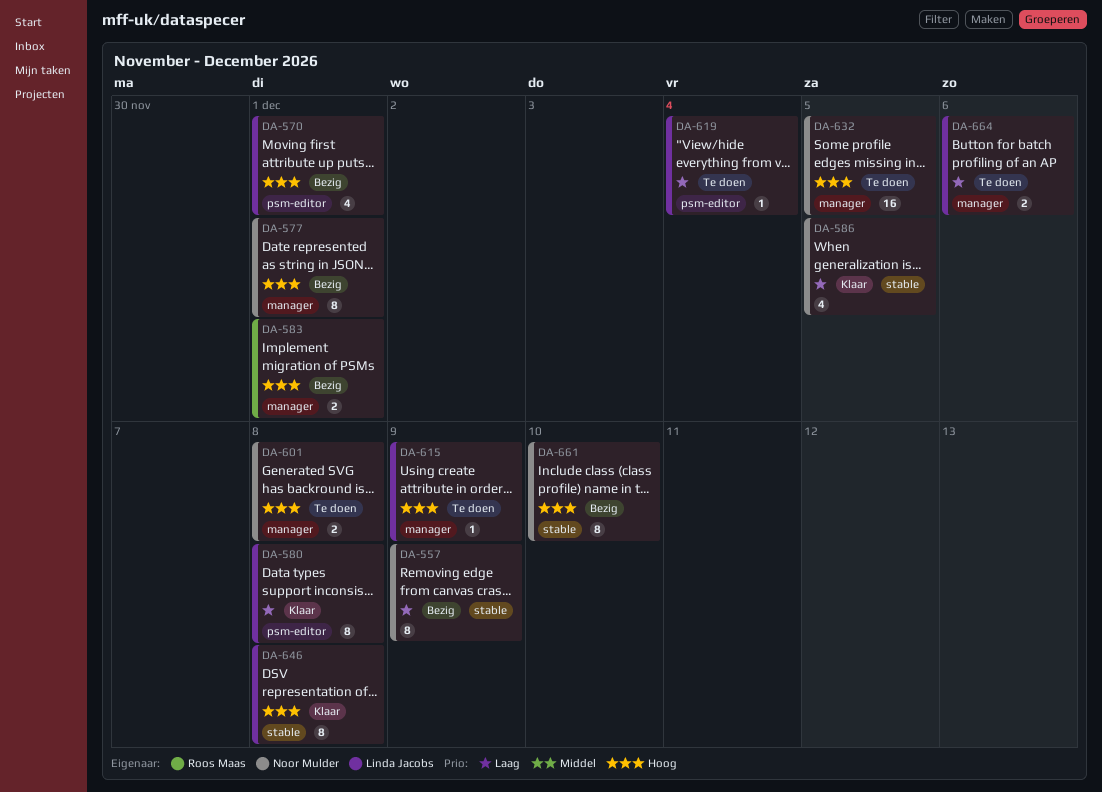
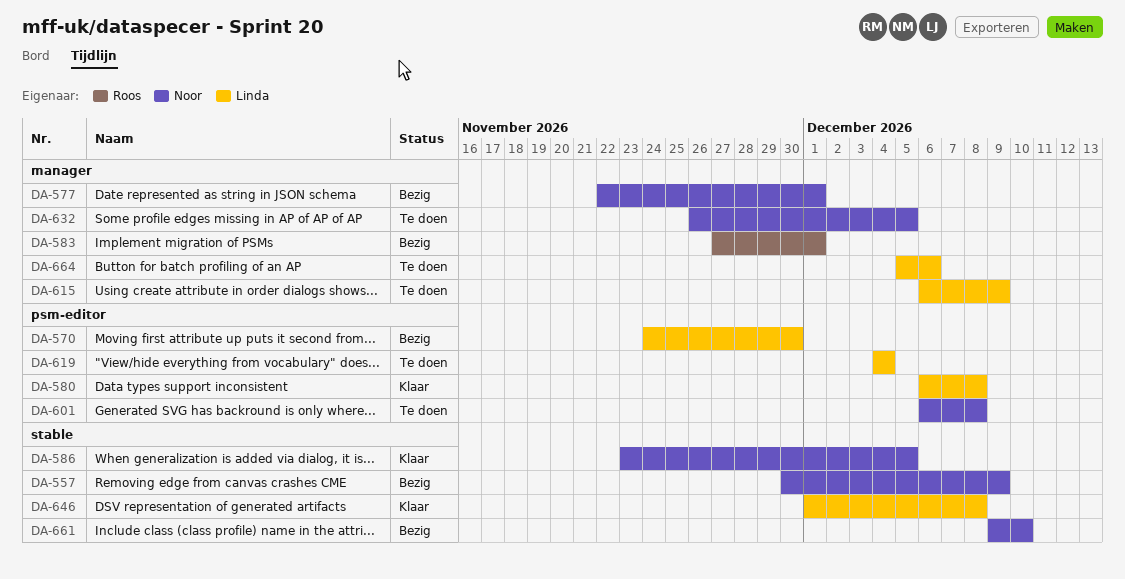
DA-570, due: Dec 1 -> Nov 30
DA-601, label: manager -> psm-editor

